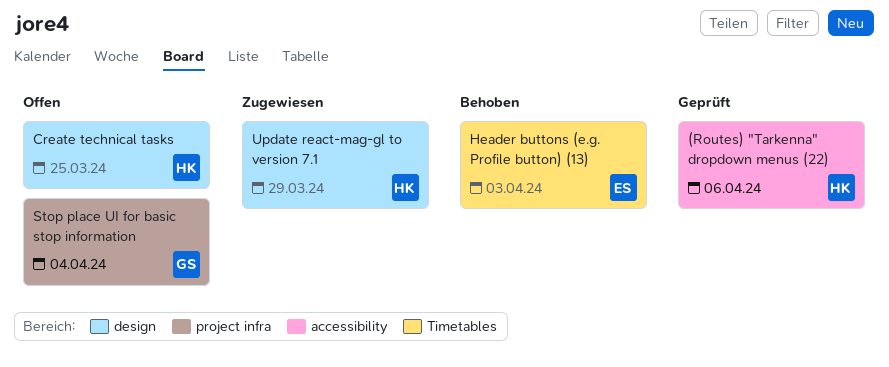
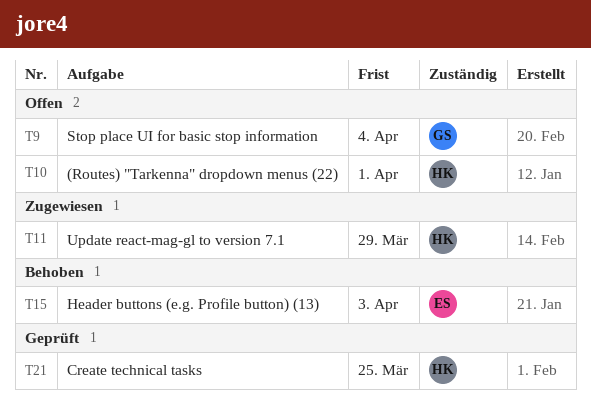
(Routes) "Tarkenna" dropdown menus (22), status: Geprüft -> Offen
(Routes) "Tarkenna" dropdown menus (22), due: Apr 6 -> Apr 1
Create technical tasks, status: Offen -> Geprüft

